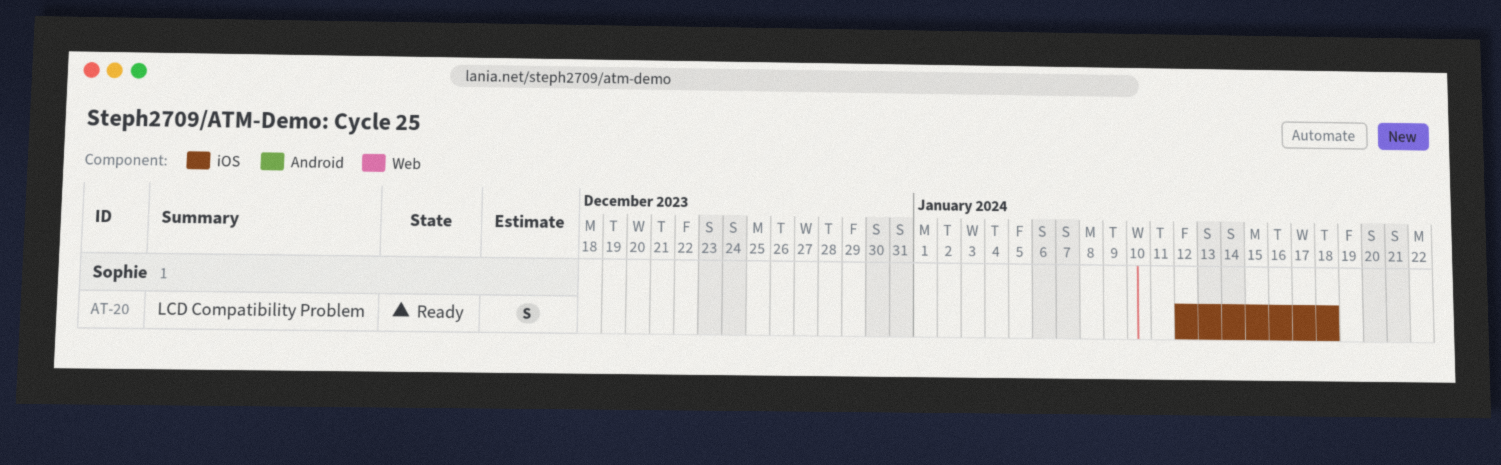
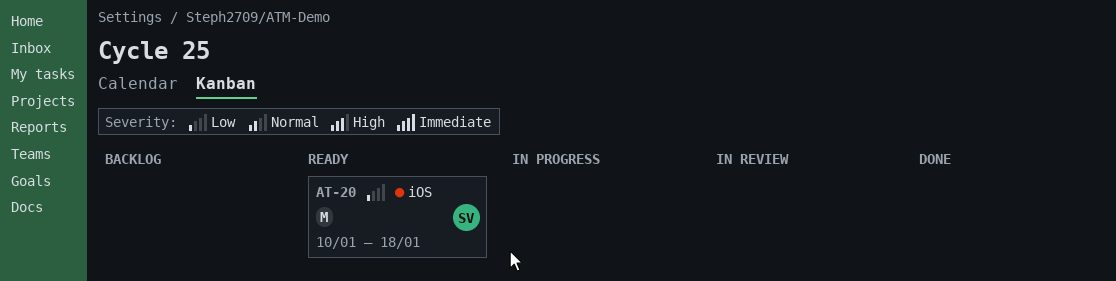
AT-20, estimate: S -> M
AT-20, start: Jan 12 -> Jan 10

